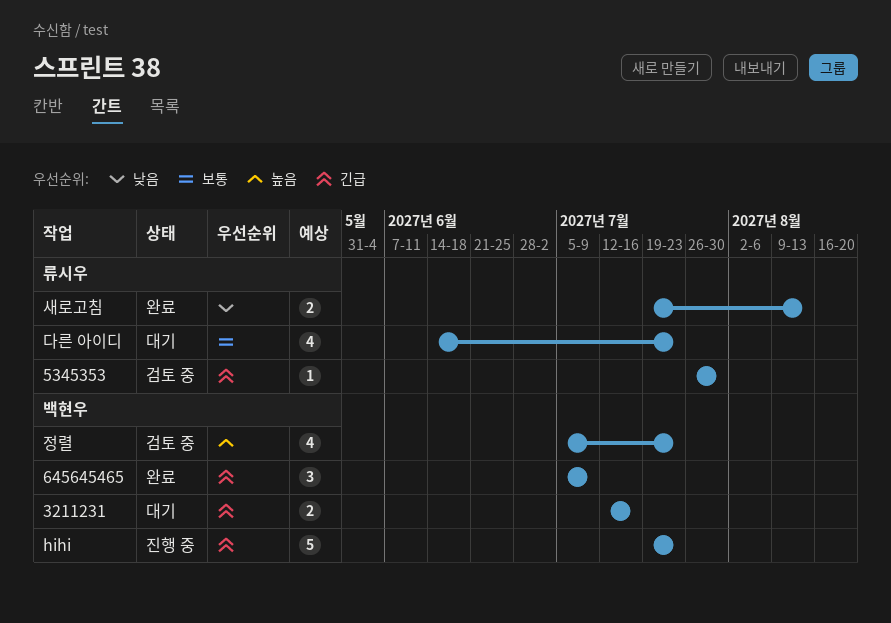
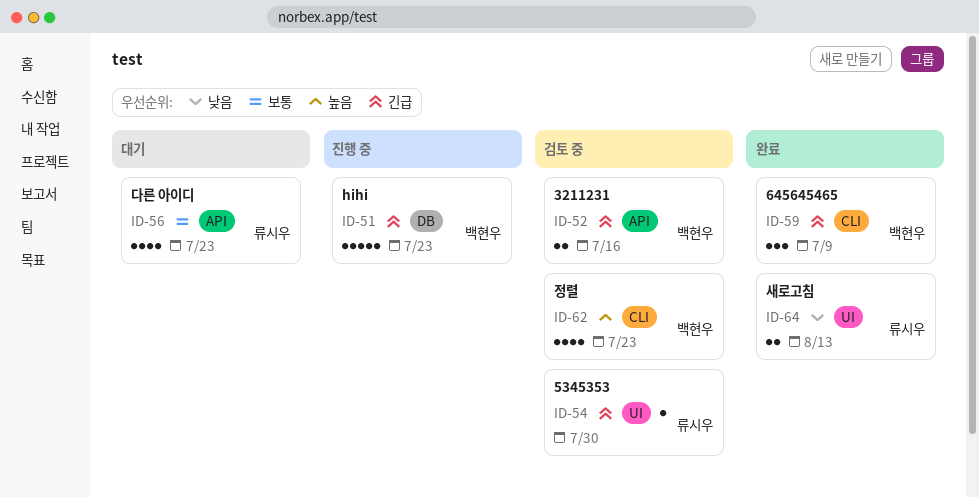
3211231, status: 대기 -> 검토 중

